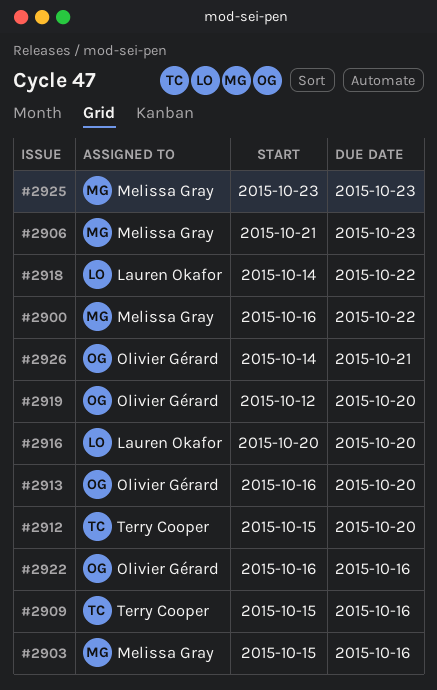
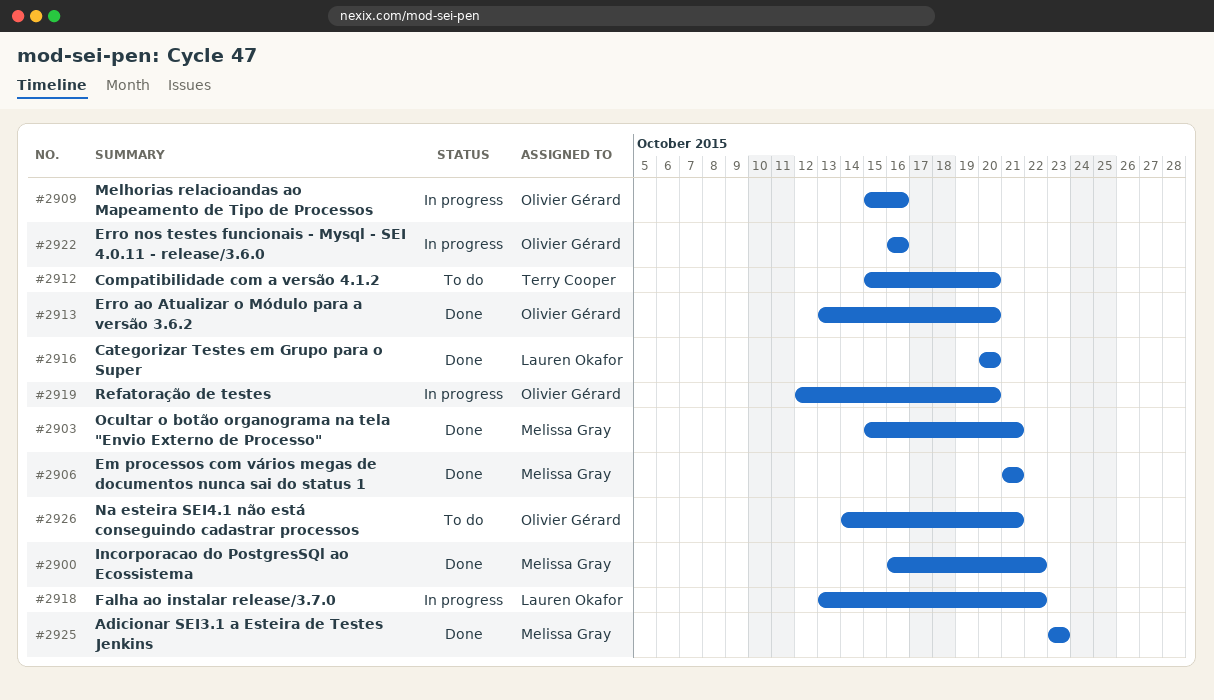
#2903, due: Oct 16 -> Oct 21
#2906, due: Oct 23 -> Oct 21
#2909, owner: Terry Cooper -> Olivier Gérard
#2913, start: Oct 16 -> Oct 13
#2918, start: Oct 14 -> Oct 13

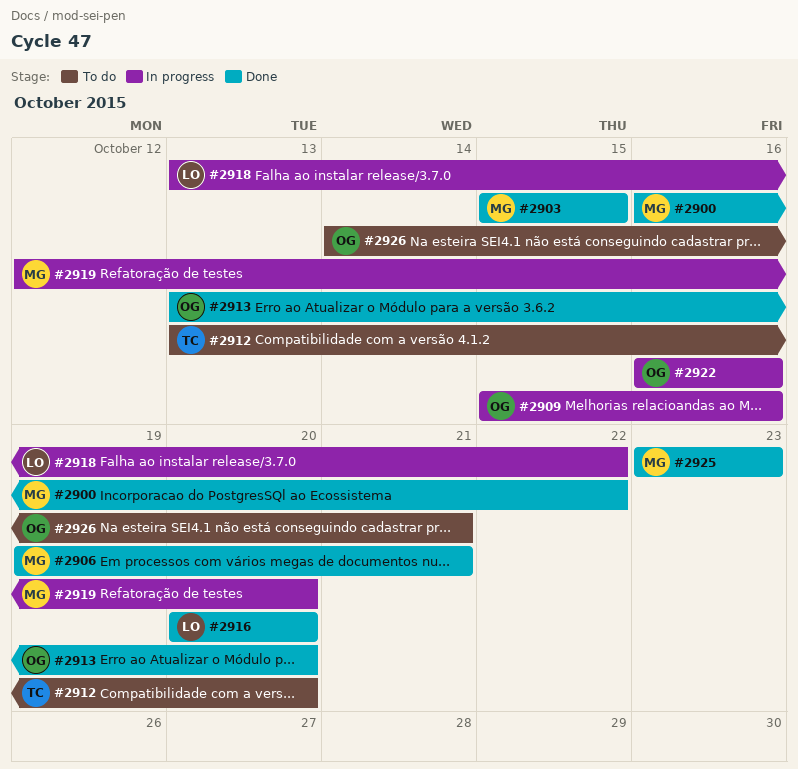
#2903, due: Oct 21 -> Oct 15
#2906, start: Oct 21 -> Oct 19
#2912, start: Oct 15 -> Oct 13
#2919, owner: Olivier Gérard -> Melissa Gray

